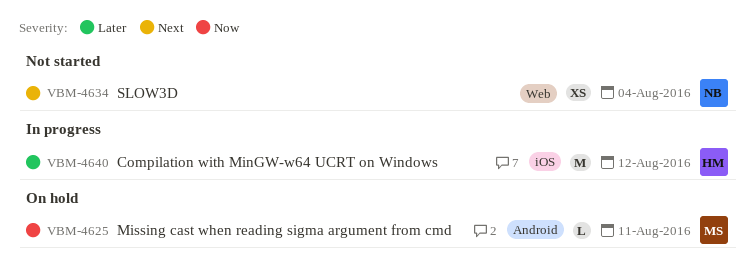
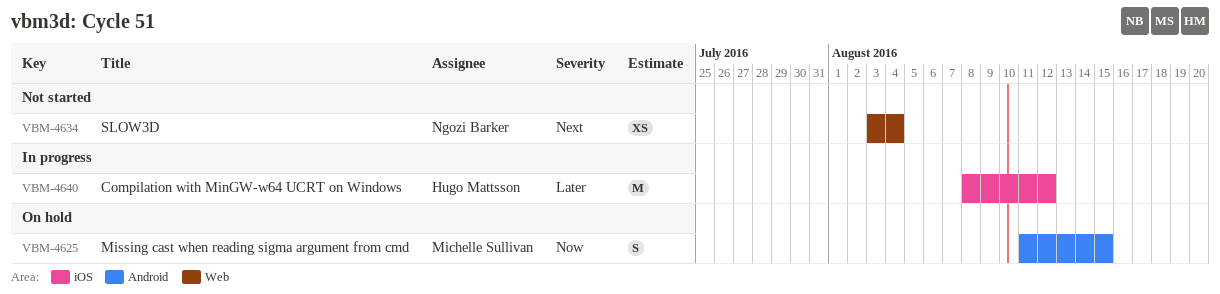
VBM-4625, estimate: L -> S
VBM-4625, due: Aug 11 -> Aug 15

